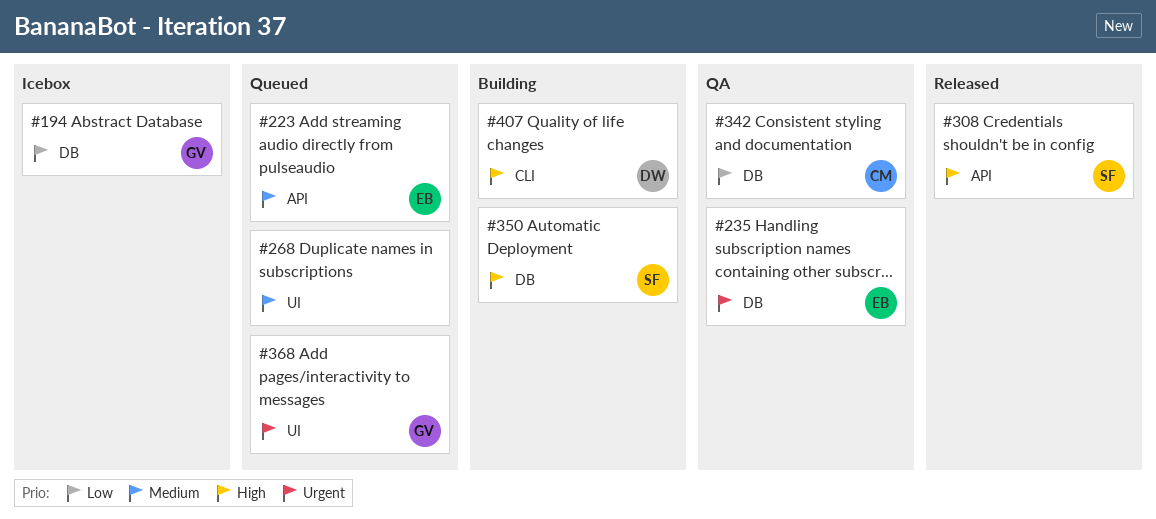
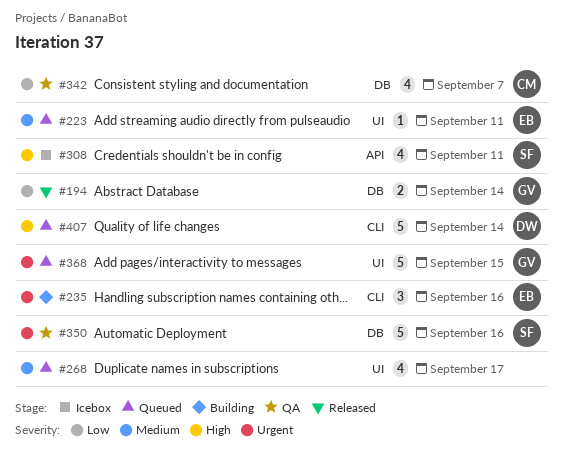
#194, status: Icebox -> Released
#223, label: API -> UI
#235, status: QA -> Building
#235, label: DB -> CLI
#308, status: Released -> Icebox
#350, status: Building -> QA
#350, priority: High -> Urgent
#407, status: Building -> Queued

